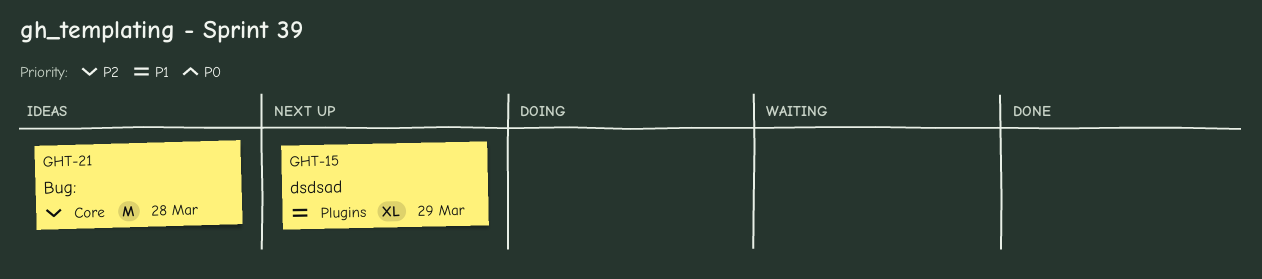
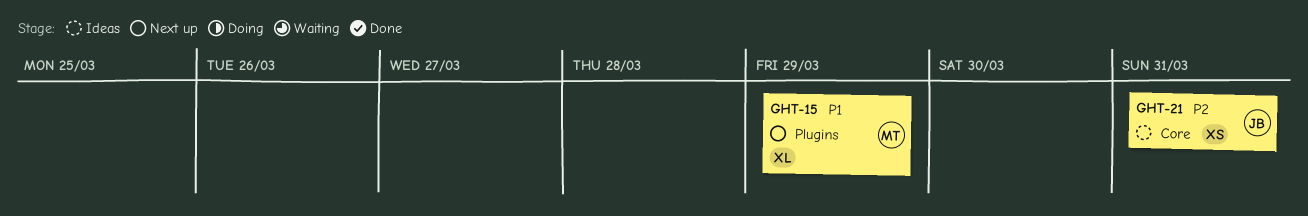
GHT-21, estimate: M -> XS
GHT-21, due: Mar 28 -> Mar 31

